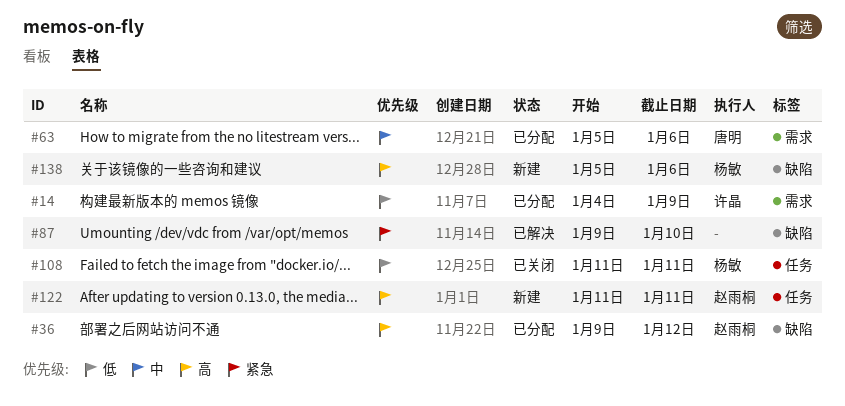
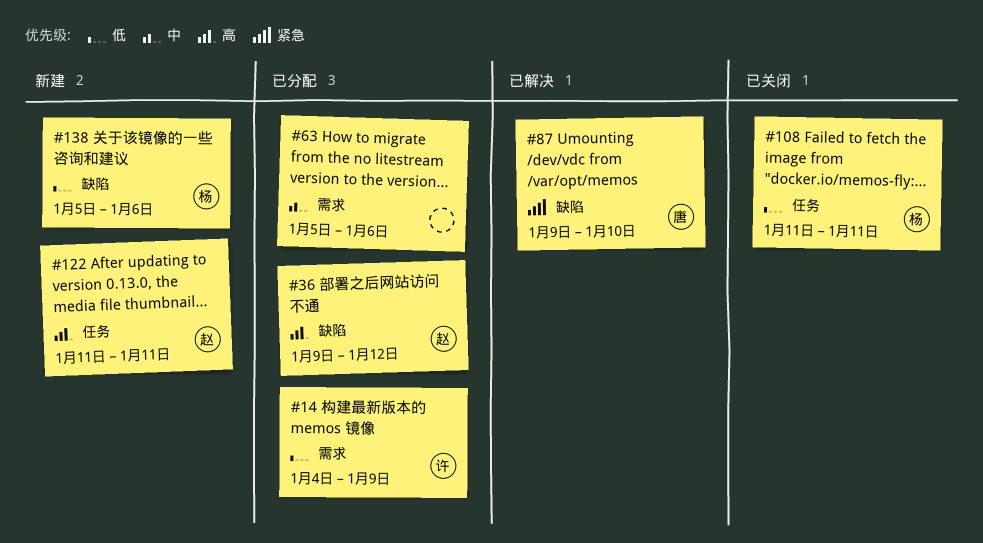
#63, owner: 唐明 -> none
#87, owner: none -> 唐明
#138, priority: 高 -> 低

